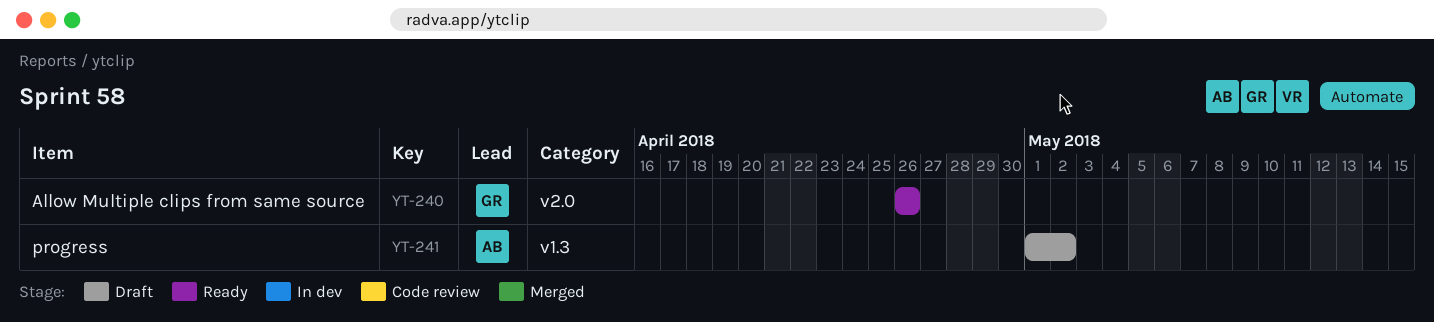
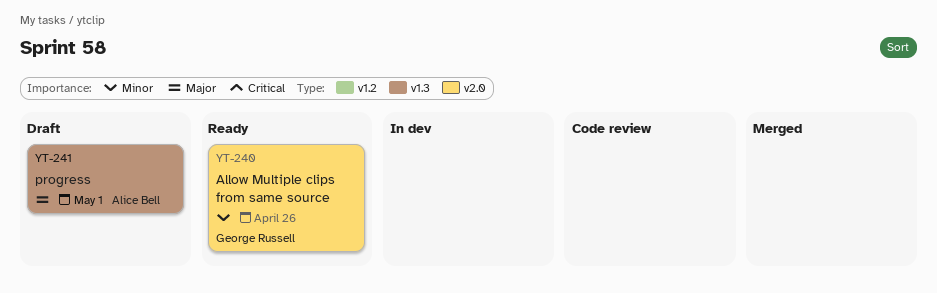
YT-241, due: May 2 -> May 1

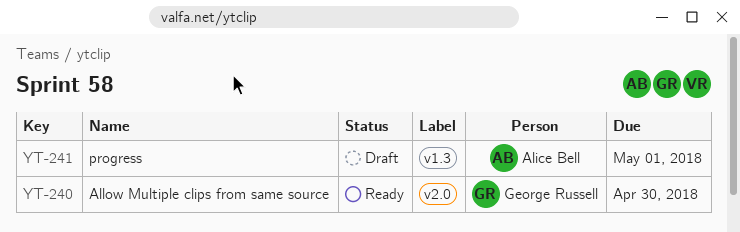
YT-240, due: Apr 26 -> Apr 30

